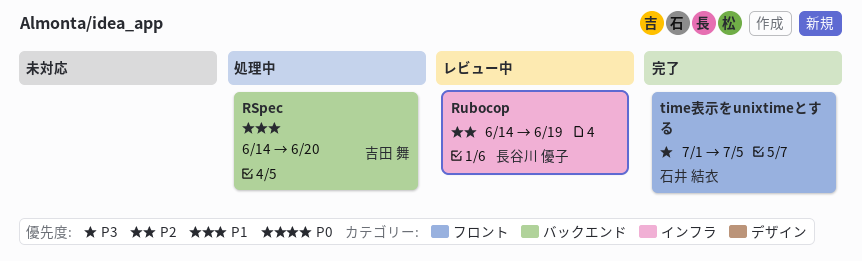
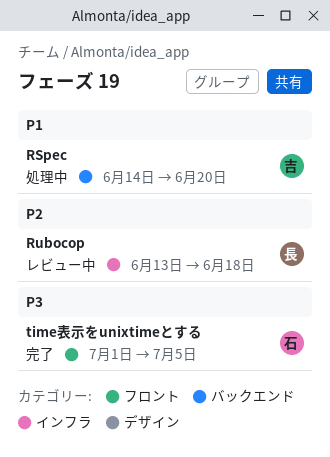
Rubocop, start: Jun 14 -> Jun 13
Rubocop, due: Jun 19 -> Jun 18

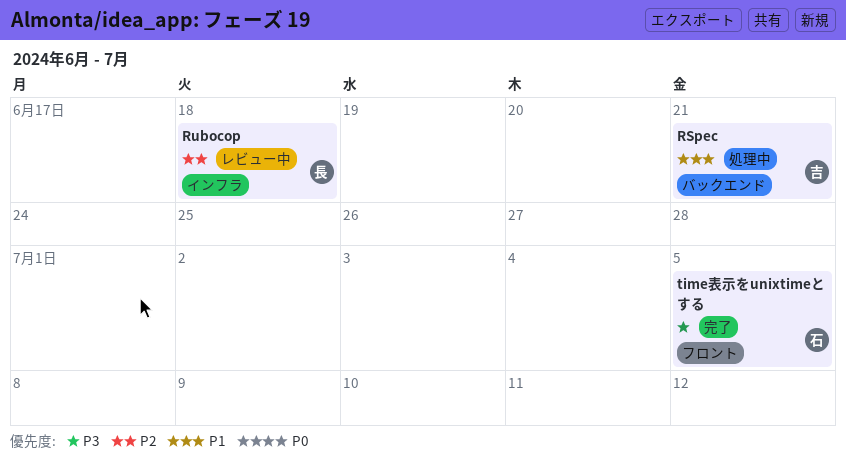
RSpec, due: Jun 20 -> Jun 21

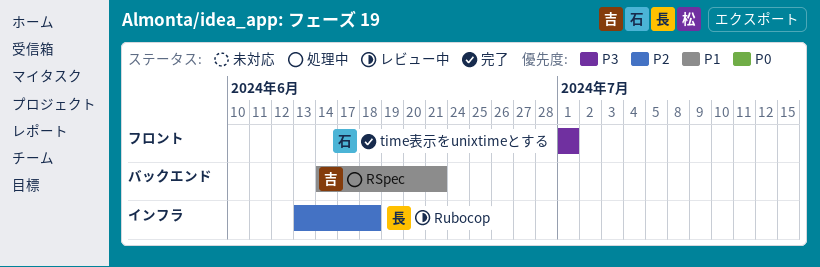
time表示をunixtimeとする, due: Jul 5 -> Jul 1

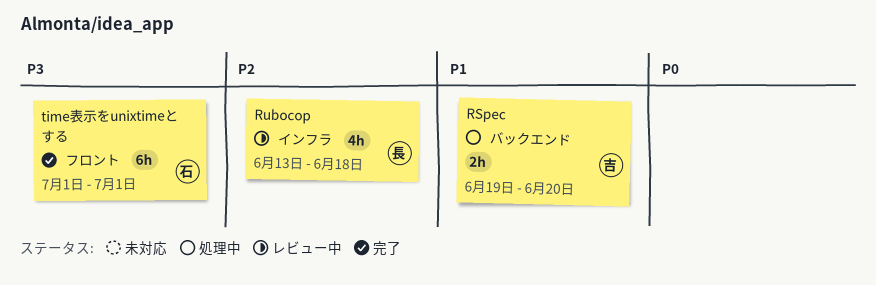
RSpec, start: Jun 14 -> Jun 19
RSpec, due: Jun 21 -> Jun 20

